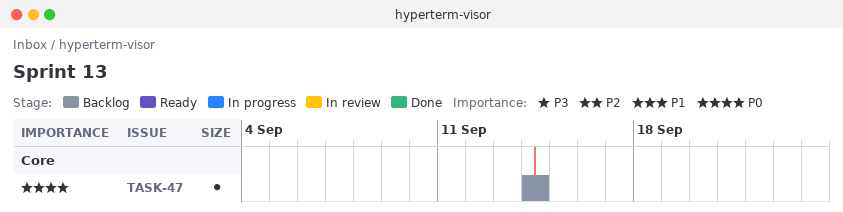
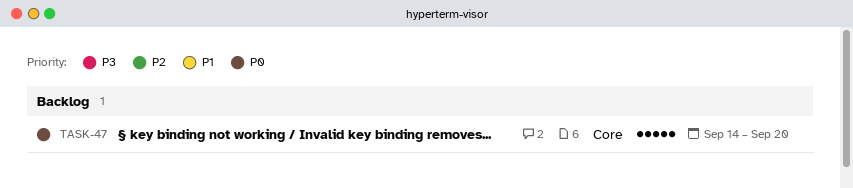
TASK-47, estimate: 1 -> 5
TASK-47, due: Sep 14 -> Sep 20

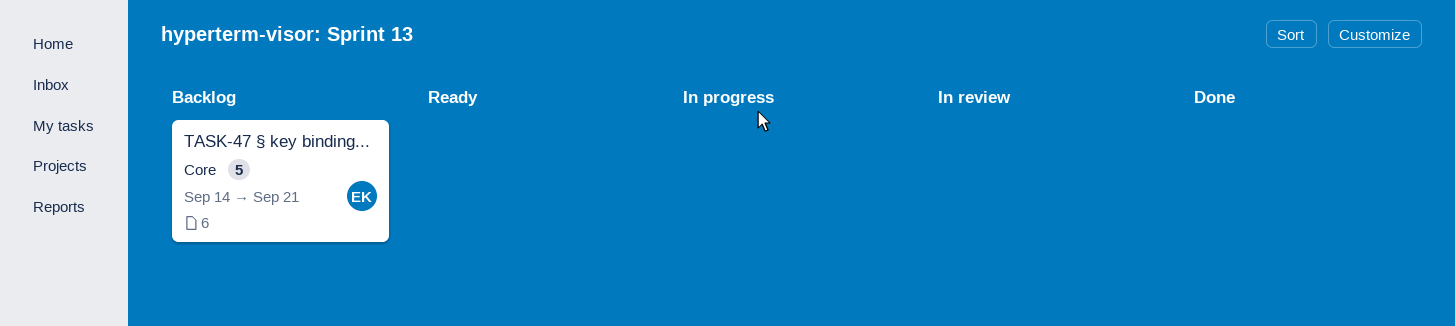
TASK-47, due: Sep 20 -> Sep 21

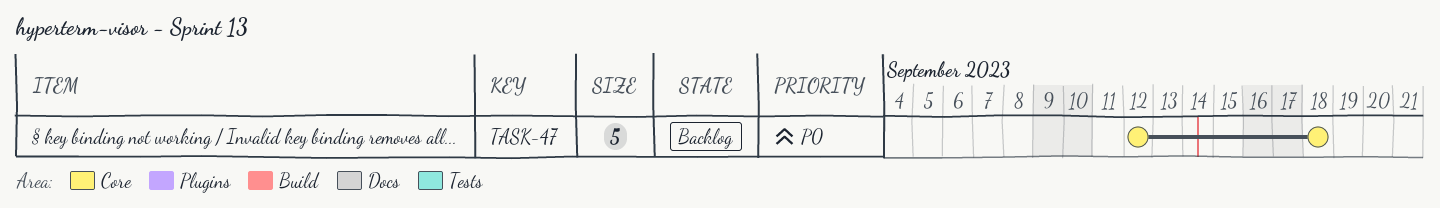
TASK-47, start: Sep 14 -> Sep 12
TASK-47, due: Sep 21 -> Sep 18

